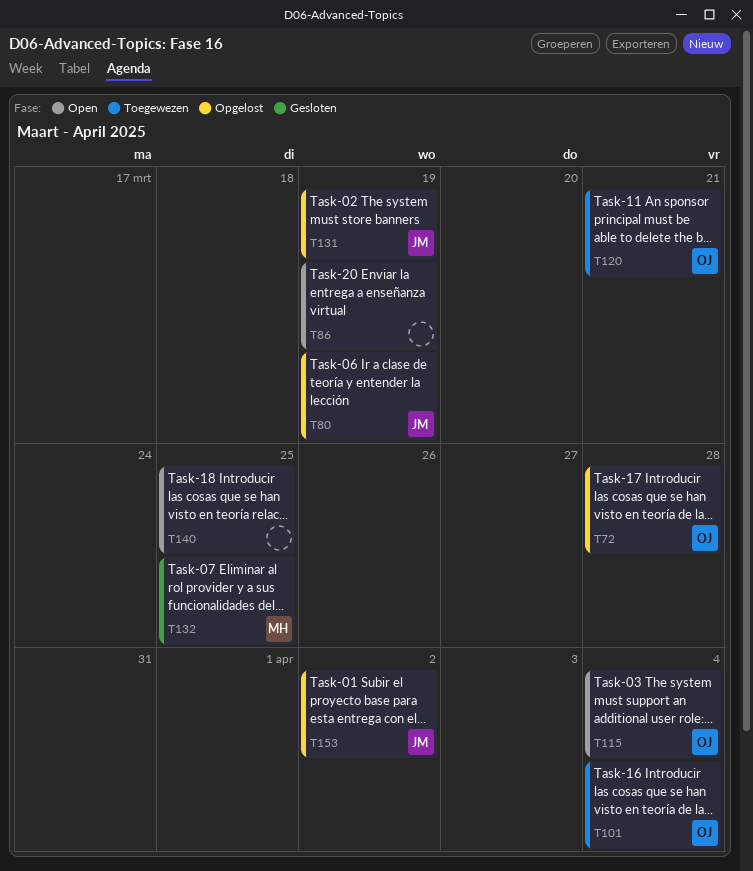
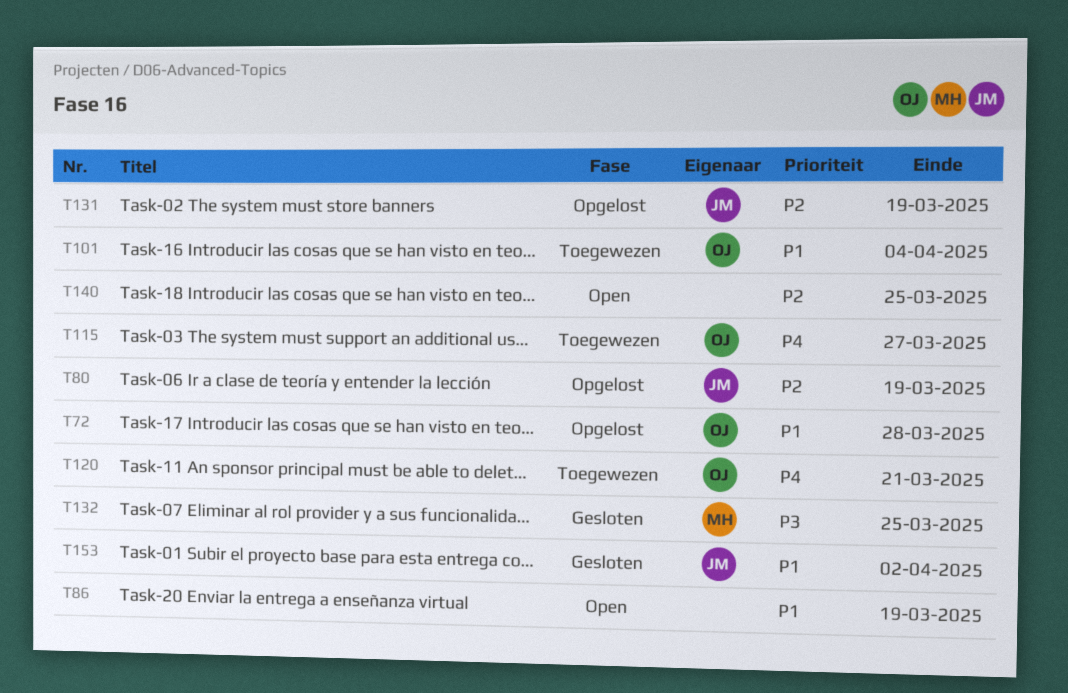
T115, status: Open -> Toegewezen
T115, due: Apr 4 -> Mar 27
T153, status: Opgelost -> Gesloten

